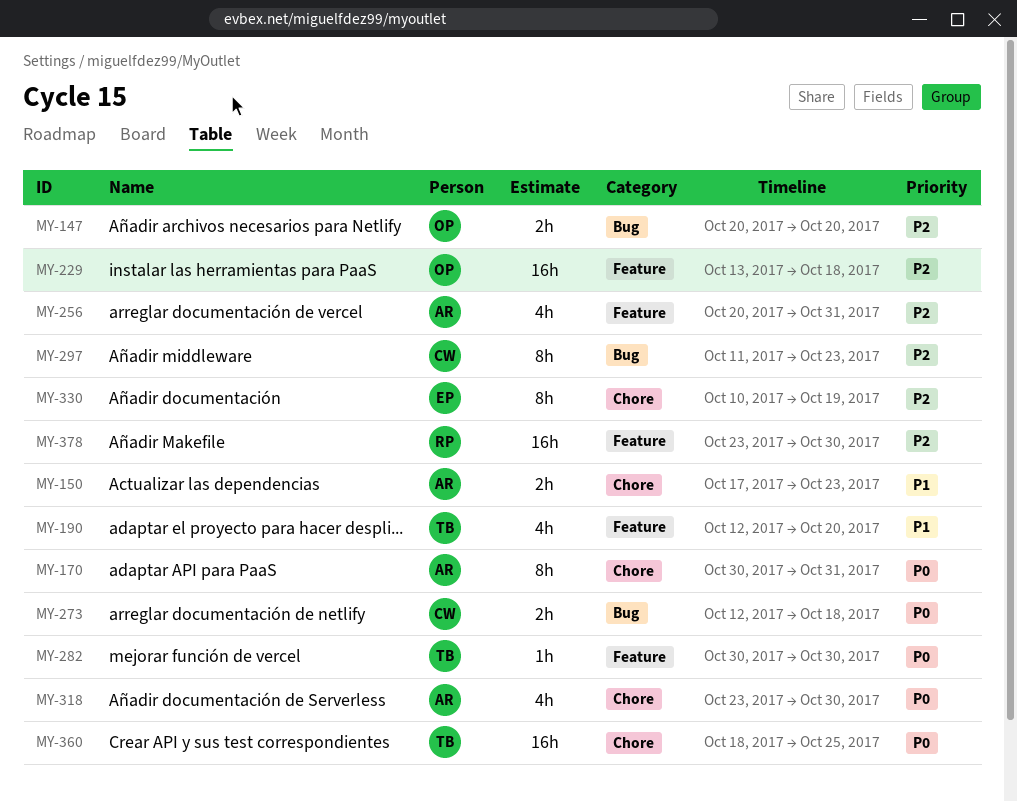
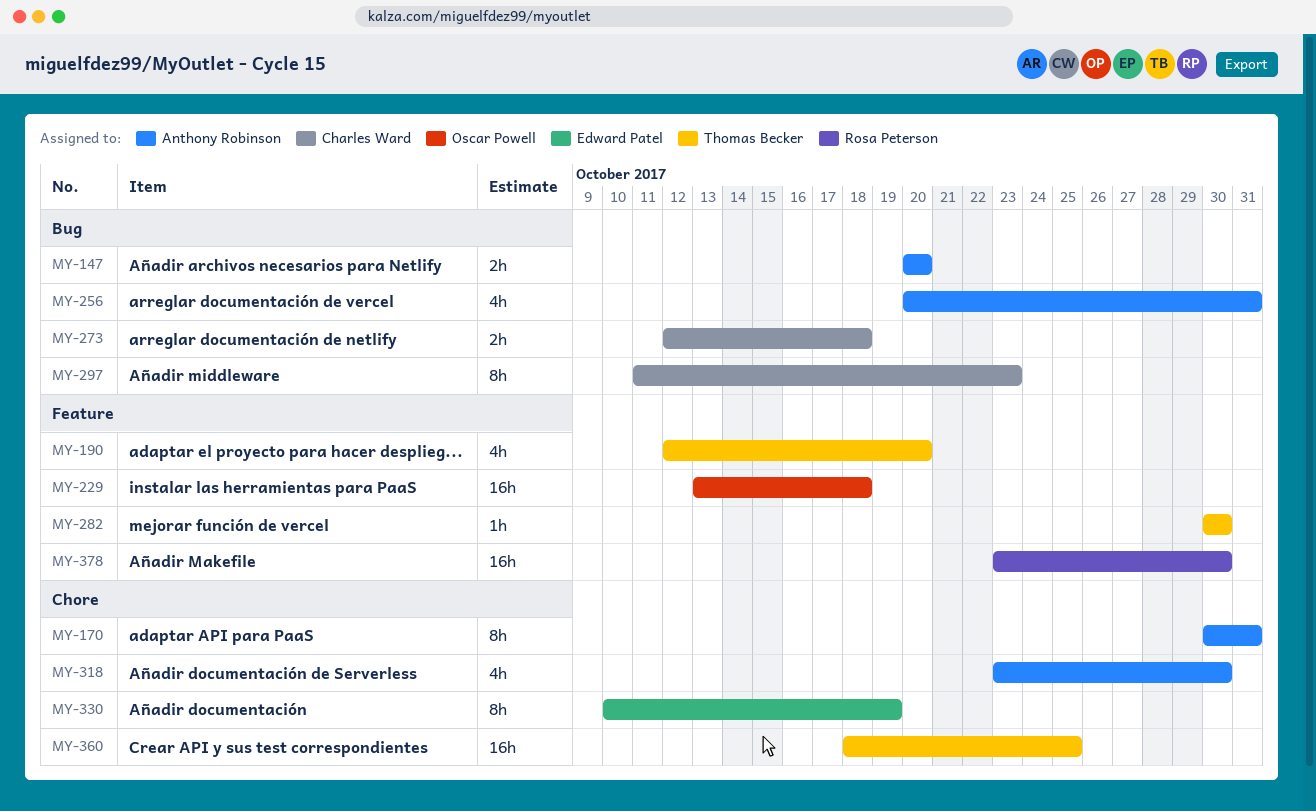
MY-147, owner: Oscar Powell -> Anthony Robinson
MY-150: present -> none
MY-256, label: Feature -> Bug

